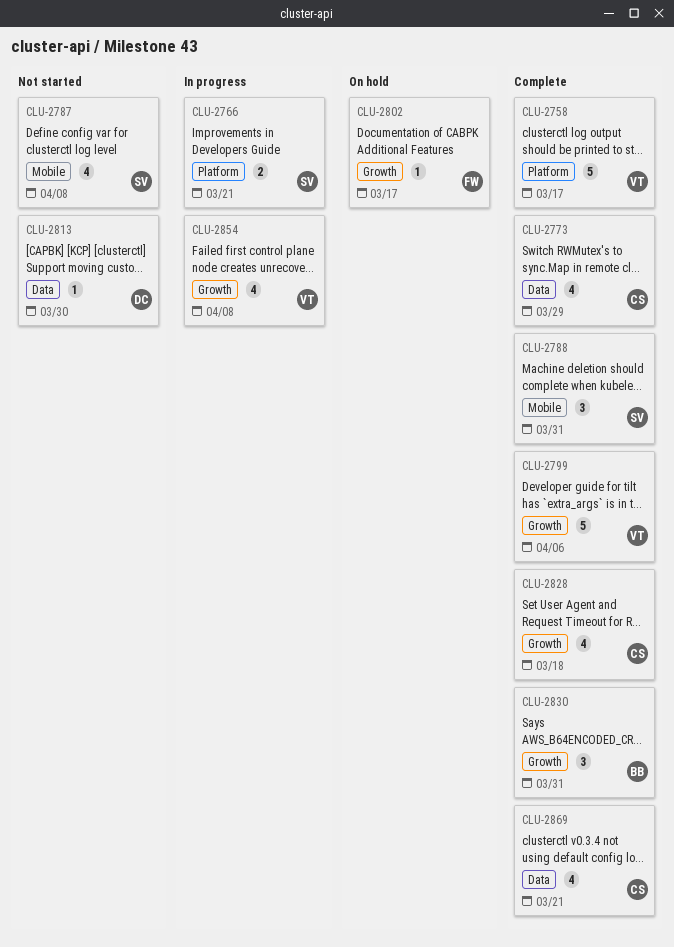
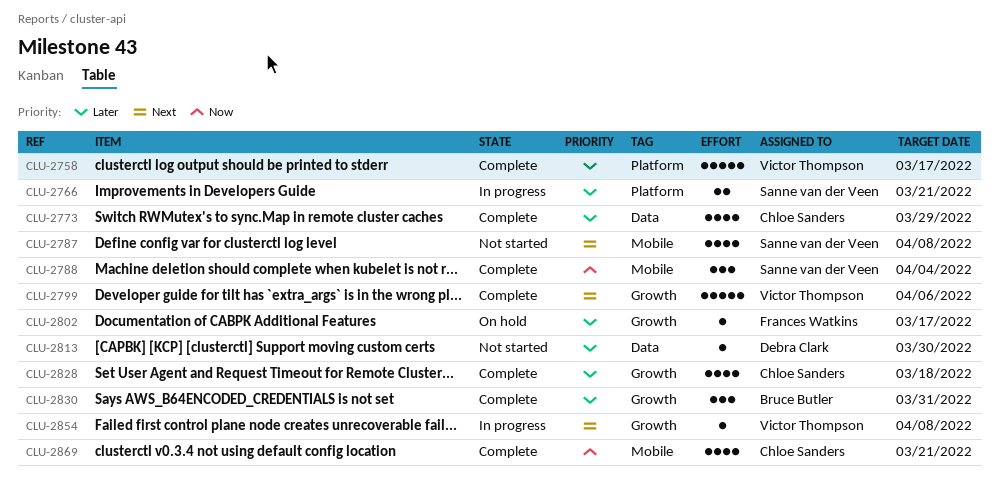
CLU-2788, due: Mar 31 -> Apr 4
CLU-2854, estimate: 4 -> 1
CLU-2869, label: Data -> Mobile

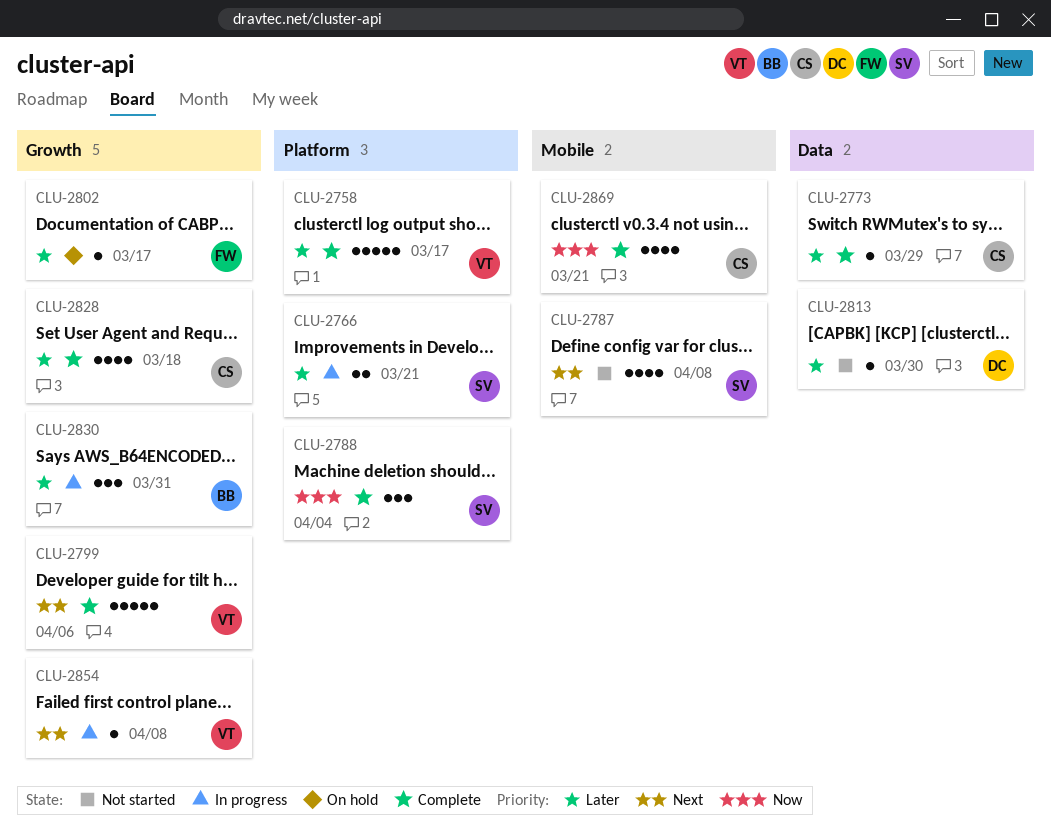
CLU-2773, estimate: 4 -> 1
CLU-2788, label: Mobile -> Platform
CLU-2830, status: Complete -> In progress

